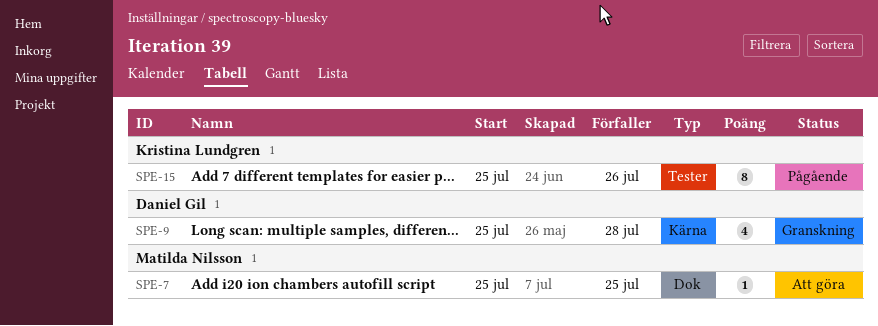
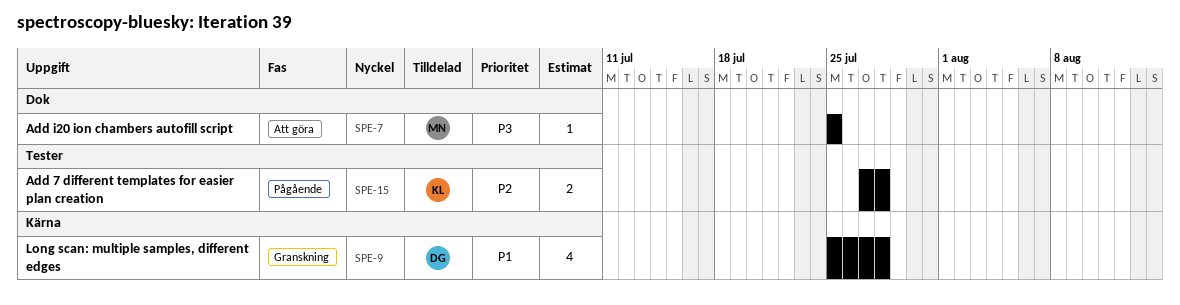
SPE-15, estimate: 8 -> 2
SPE-15, start: Jul 25 -> Jul 27
SPE-15, due: Jul 26 -> Jul 28

